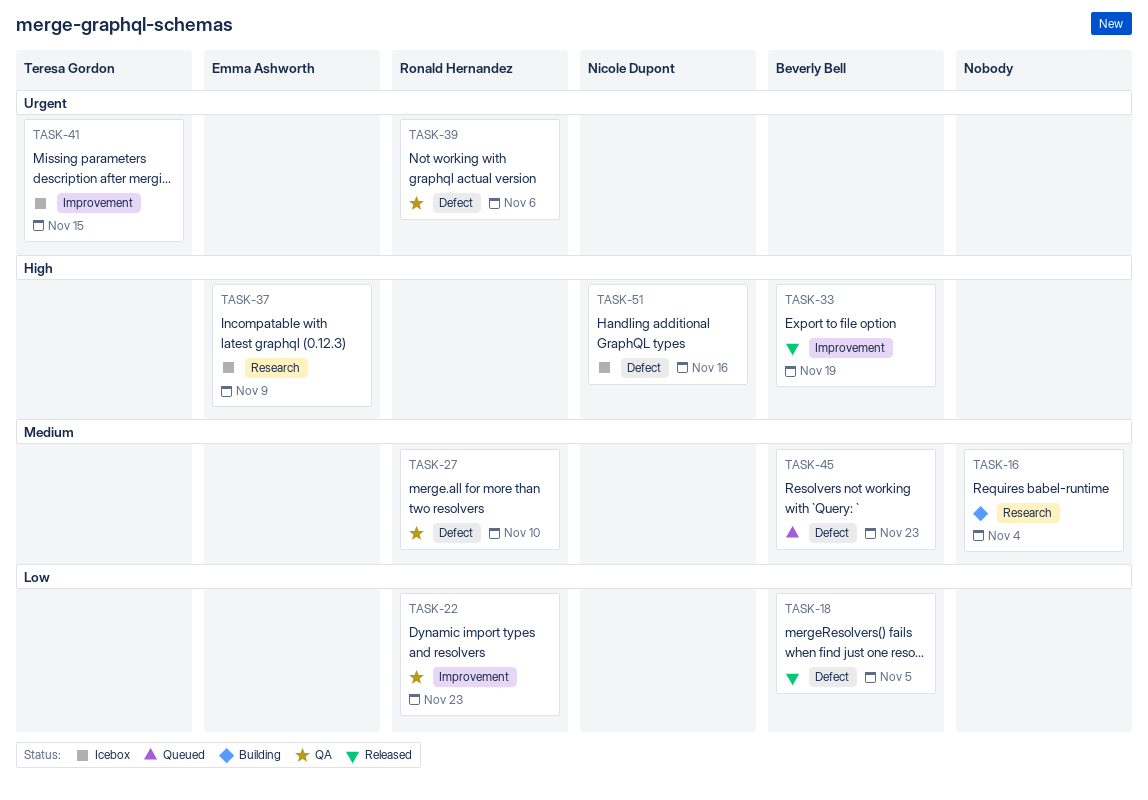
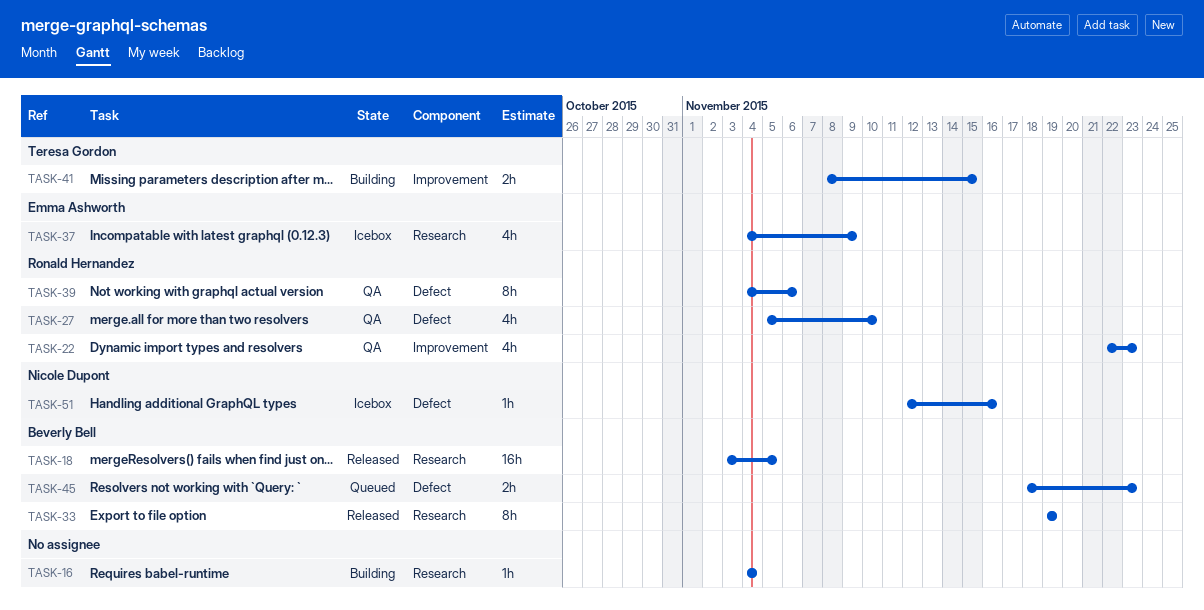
TASK-18, label: Defect -> Research
TASK-33, label: Improvement -> Research
TASK-41, status: Icebox -> Building

